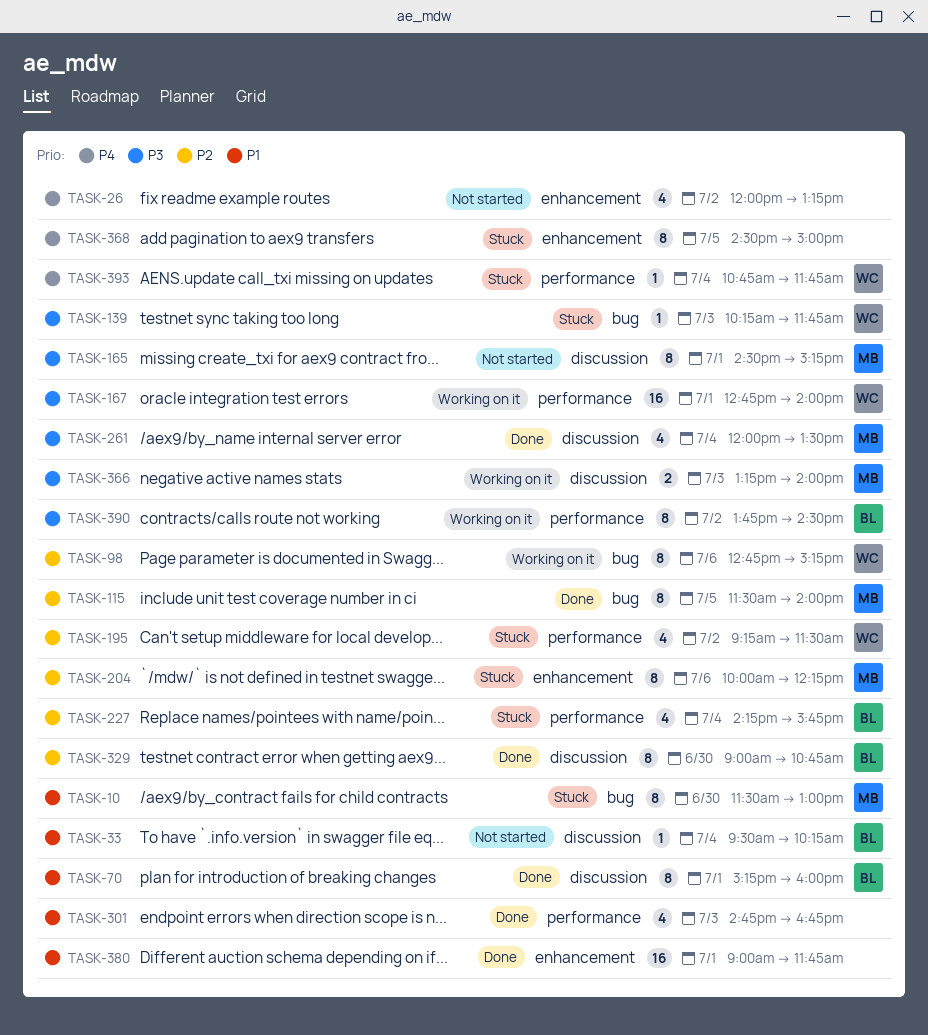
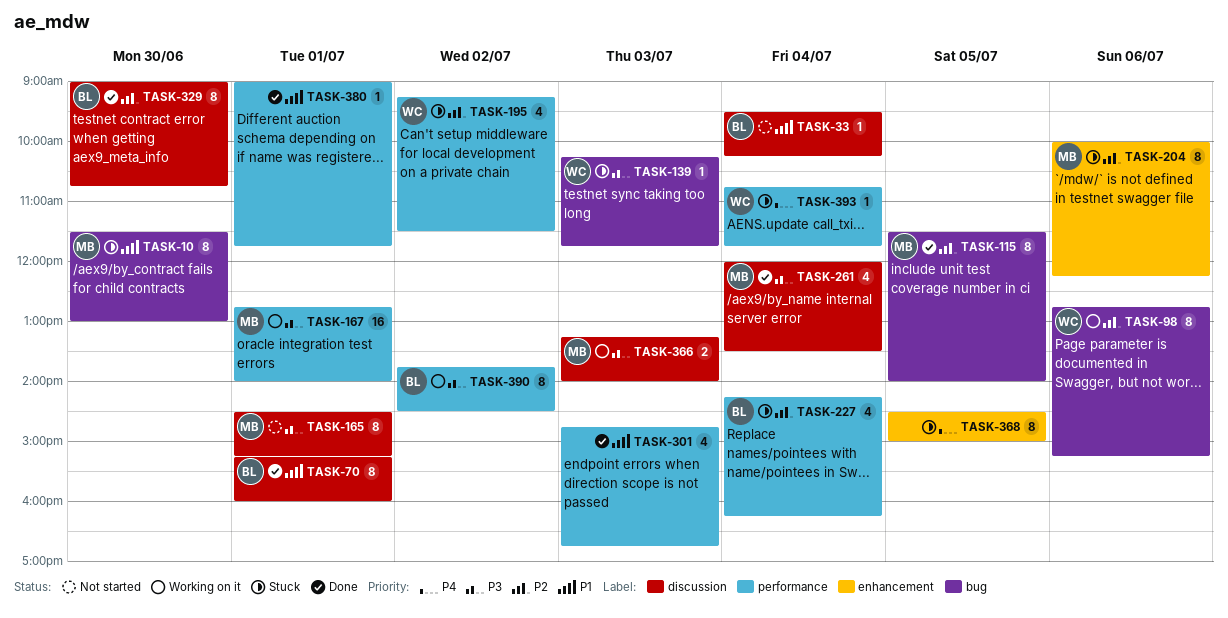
TASK-26: present -> none
TASK-167, owner: WC -> MB
TASK-227, ends: 15:45 -> 16:15
TASK-380, label: enhancement -> performance
TASK-380, estimate: 16 -> 1

